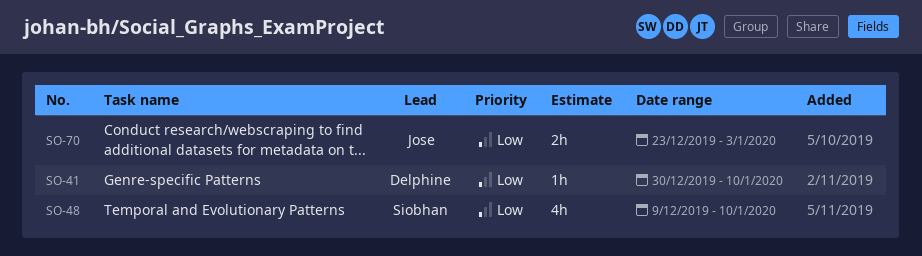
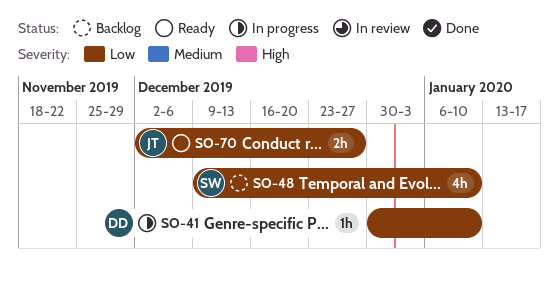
SO-70, start: Dec 23 -> Dec 2
SO-70, due: Jan 3 -> Dec 27

